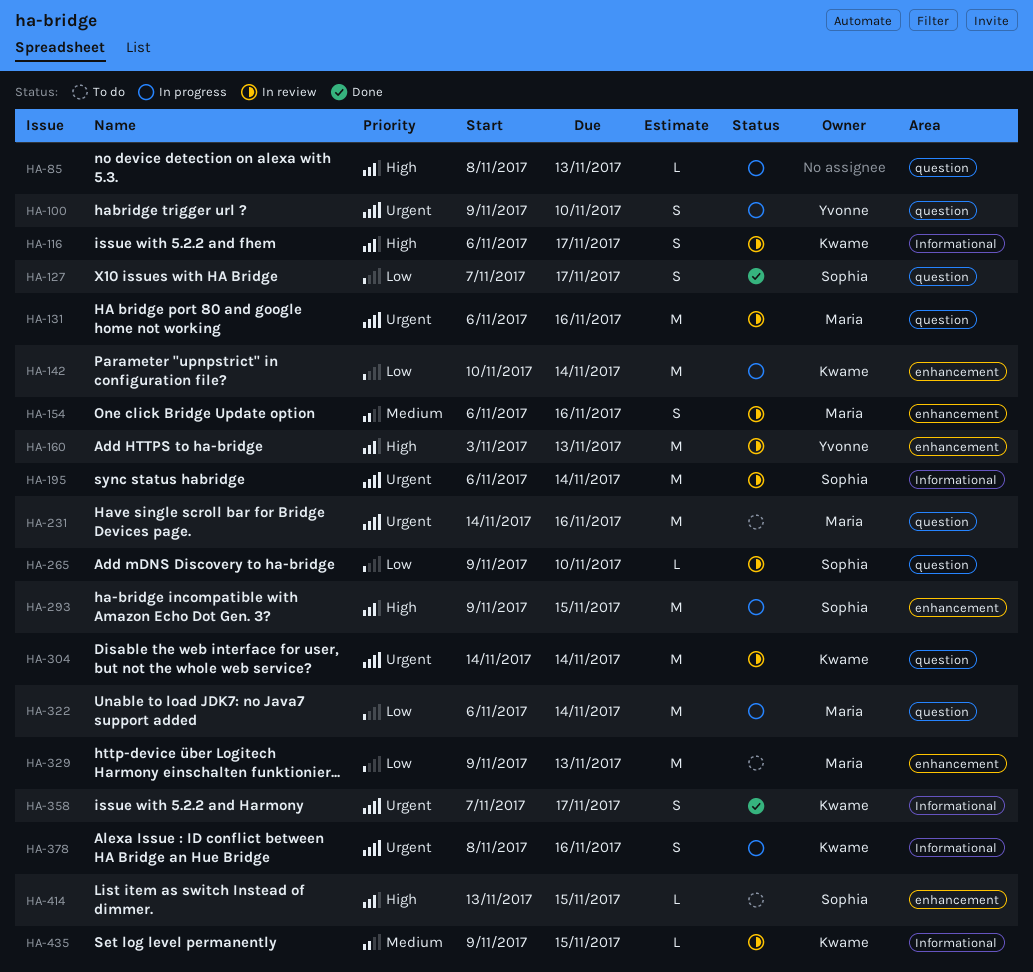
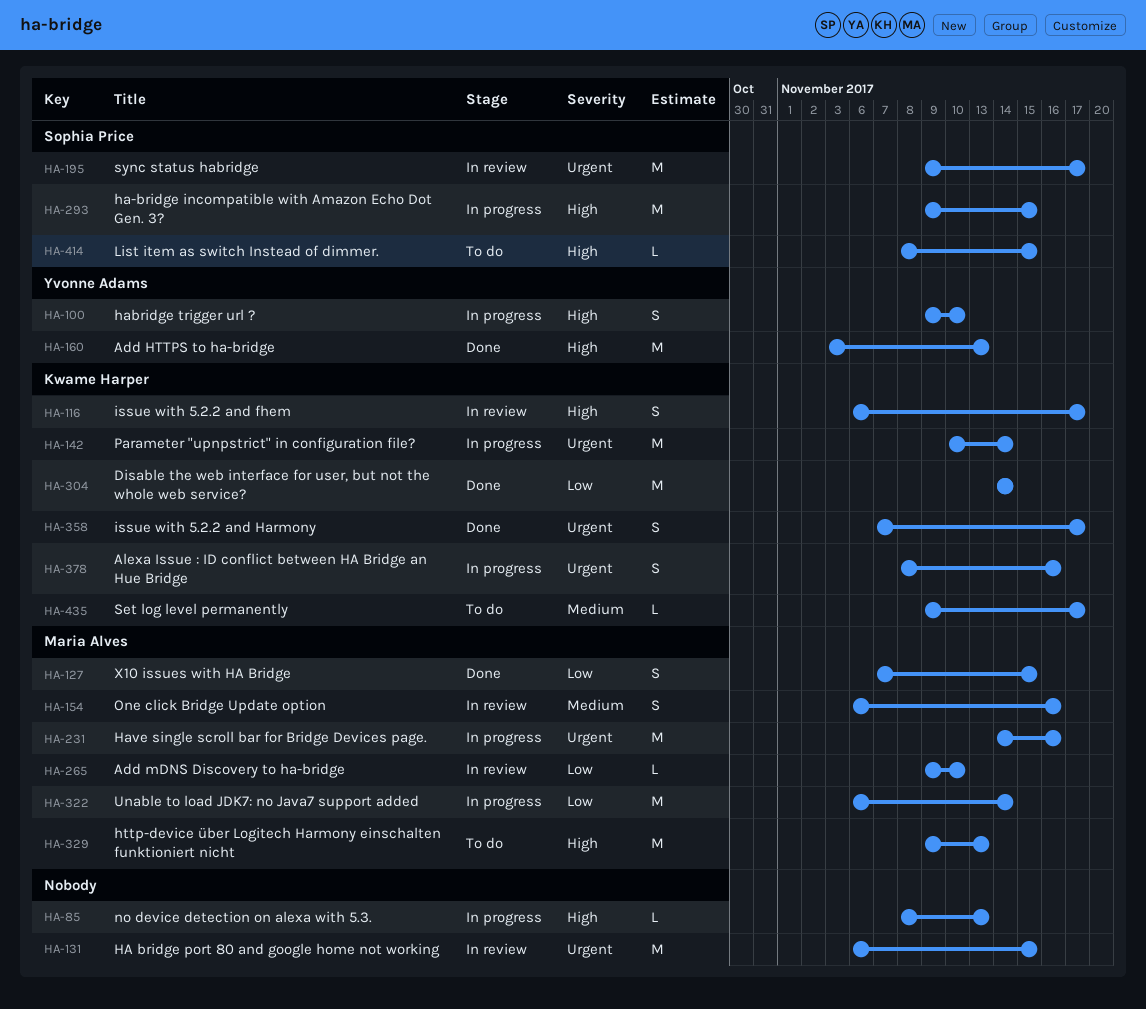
HA-100, priority: Urgent -> High
HA-127, owner: Sophia Price -> Maria Alves
HA-127, due: Nov 17 -> Nov 15
HA-131, owner: Maria Alves -> none
HA-131, due: Nov 16 -> Nov 15
HA-142, priority: Low -> Urgent
HA-160, status: In review -> Done
HA-195, start: Nov 6 -> Nov 9
HA-195, due: Nov 14 -> Nov 17
HA-231, status: To do -> In progress
HA-265, owner: Sophia Price -> Maria Alves
HA-304, status: In review -> Done
HA-304, priority: Urgent -> Low
HA-329, priority: Low -> High
HA-414, start: Nov 13 -> Nov 8
HA-435, status: In review -> To do
HA-435, due: Nov 15 -> Nov 17

